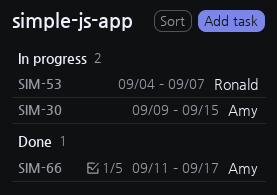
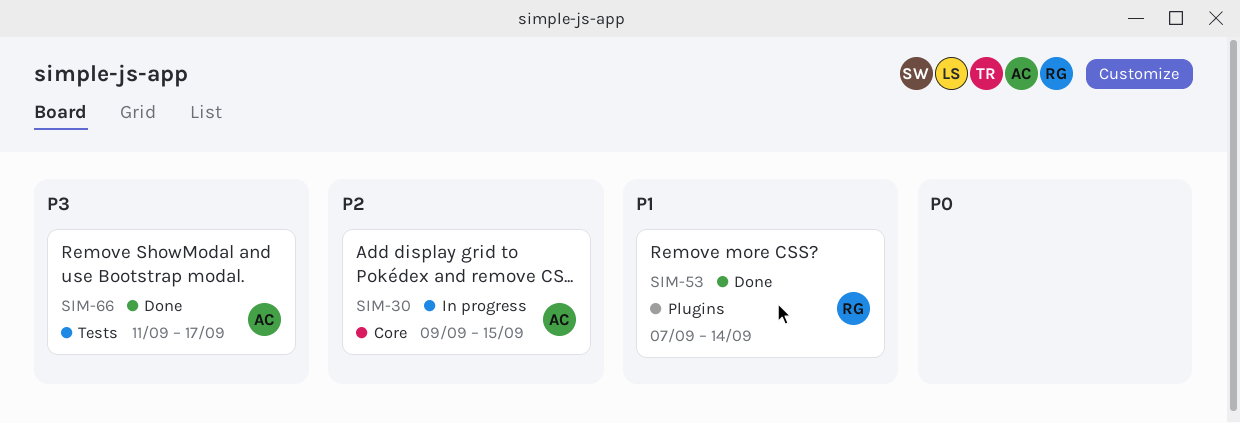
SIM-53, status: In progress -> Done
SIM-53, start: Sep 4 -> Sep 7
SIM-53, due: Sep 7 -> Sep 14

